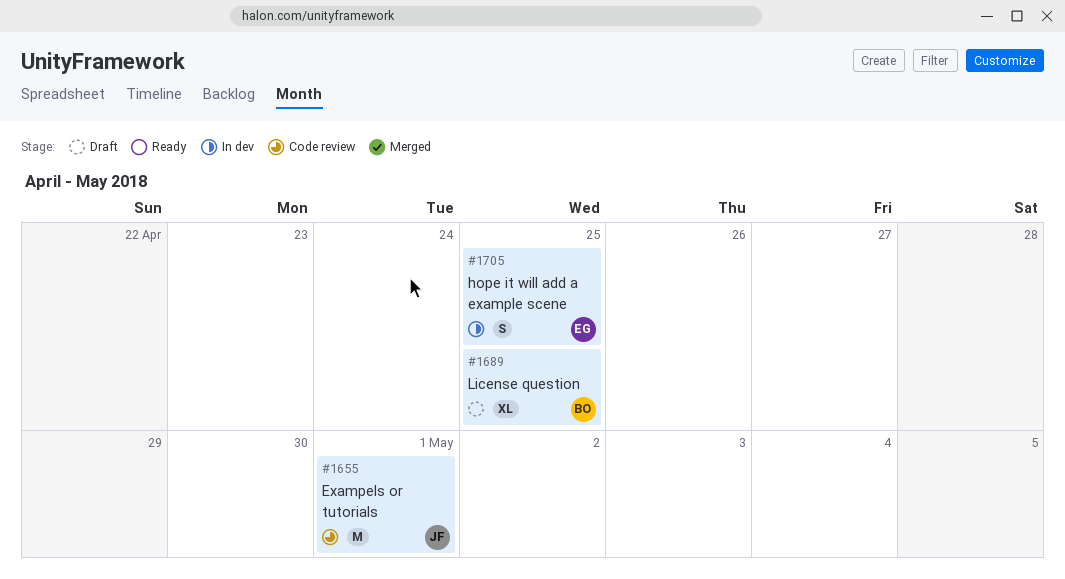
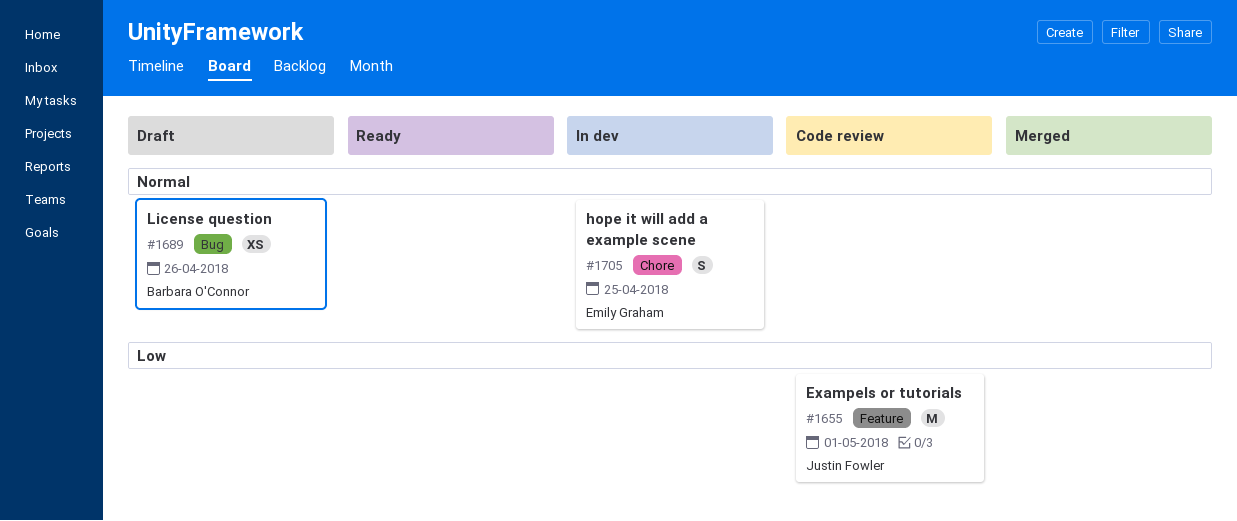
#1689, estimate: XL -> XS
#1689, due: Apr 25 -> Apr 26

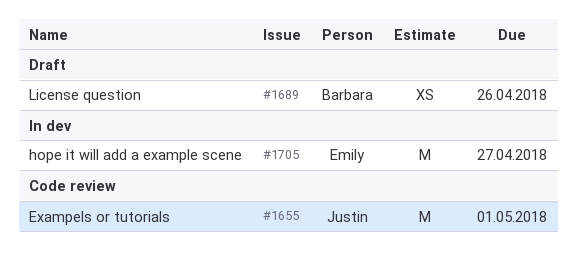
#1705, estimate: S -> M
#1705, due: Apr 25 -> Apr 27

